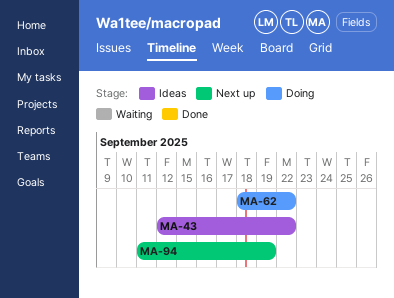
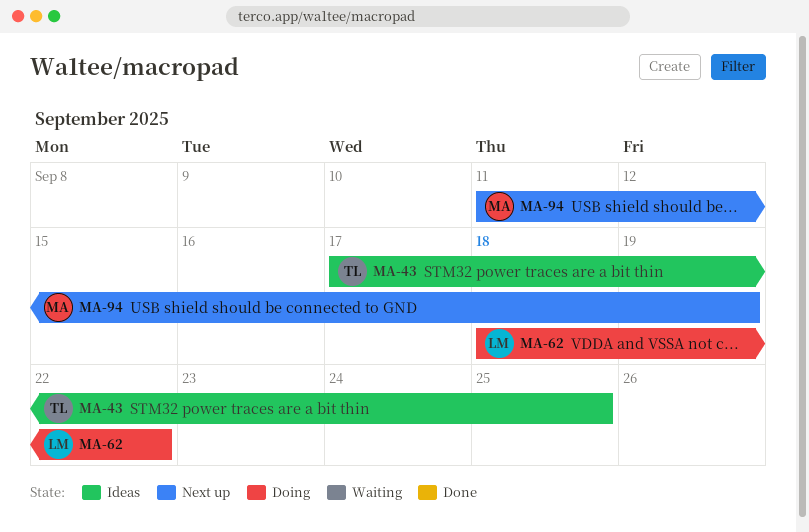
MA-43, start: Sep 12 -> Sep 17
MA-43, due: Sep 22 -> Sep 25

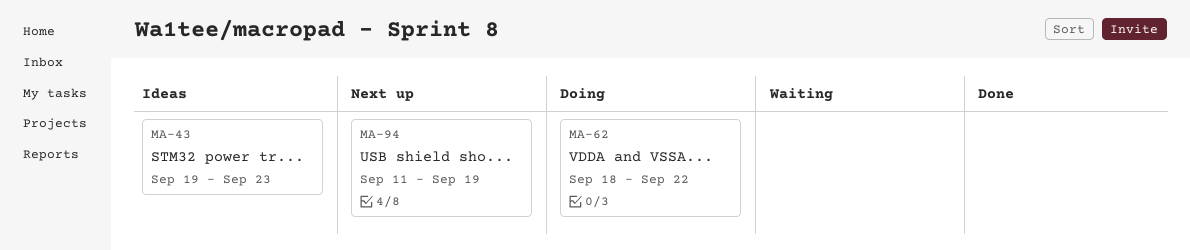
MA-43, start: Sep 17 -> Sep 19
MA-43, due: Sep 25 -> Sep 23

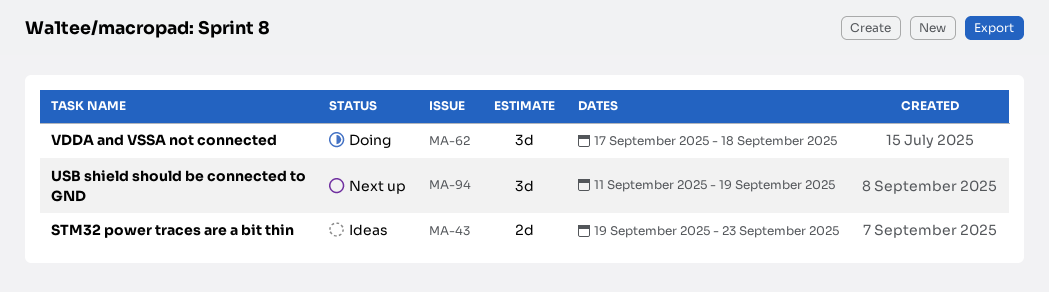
MA-62, start: Sep 18 -> Sep 17
MA-62, due: Sep 22 -> Sep 18

